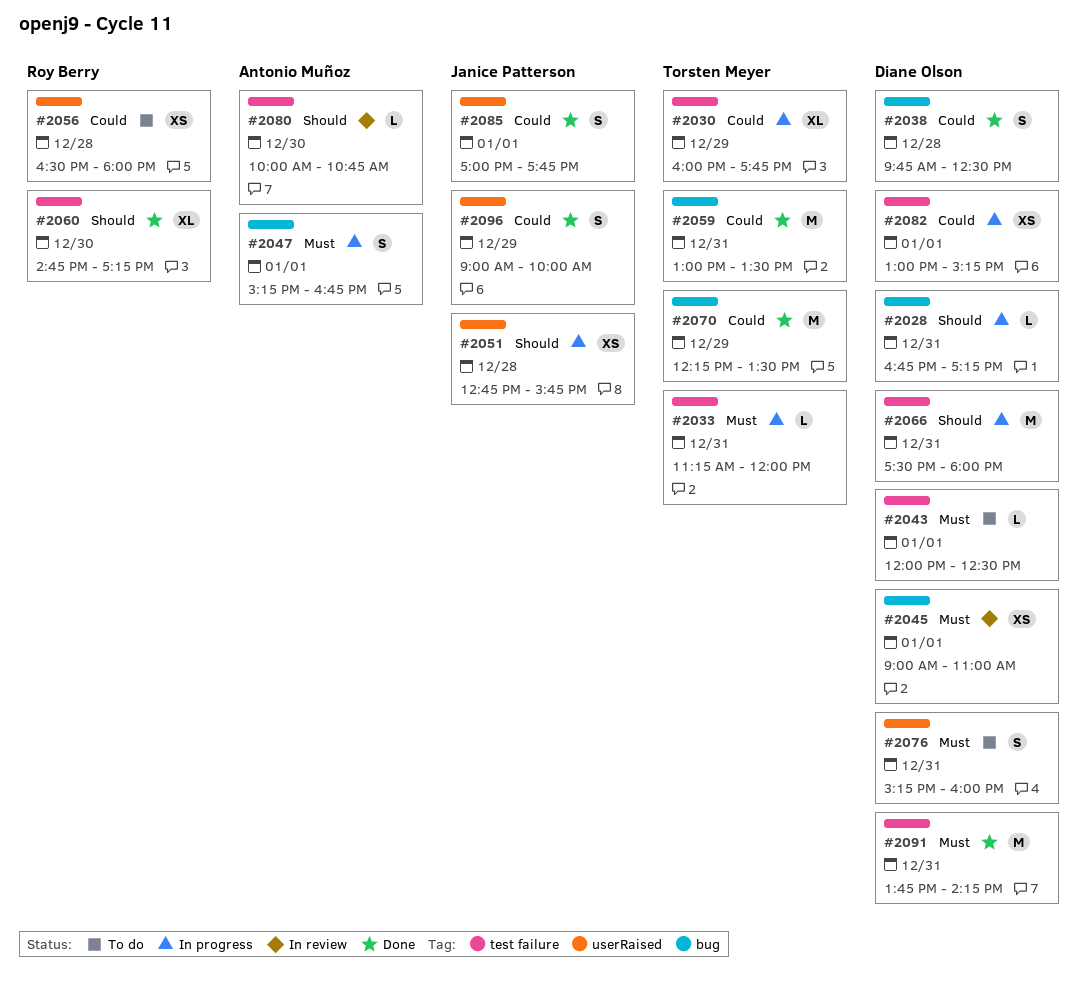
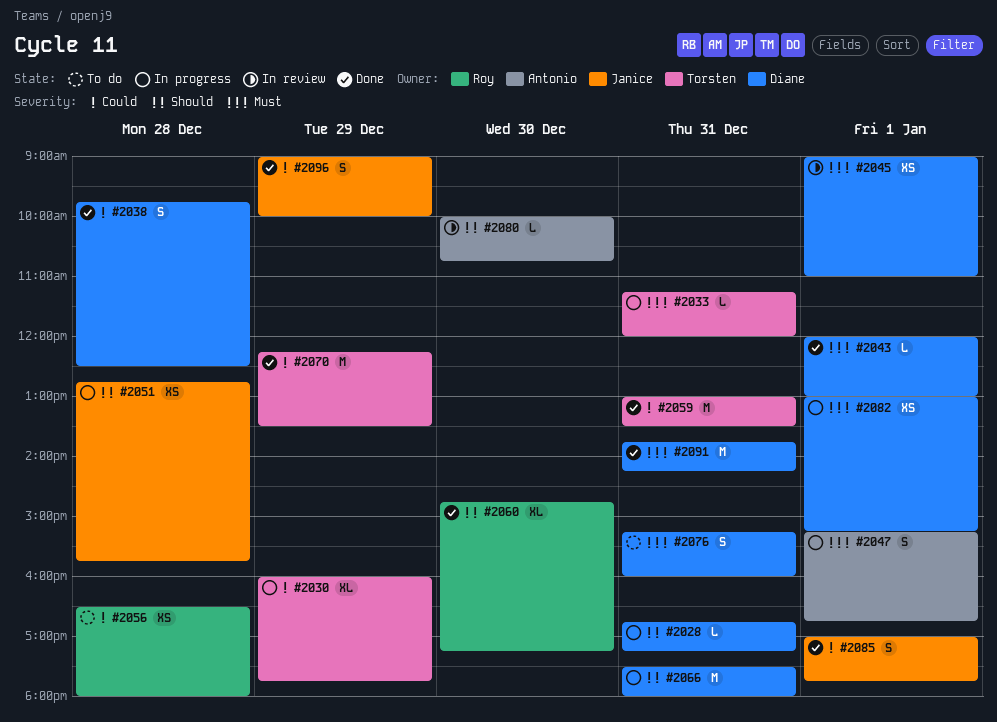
#2043, status: To do -> Done
#2043, ends: 12:30 -> 13:00
#2082, priority: Could -> Must

